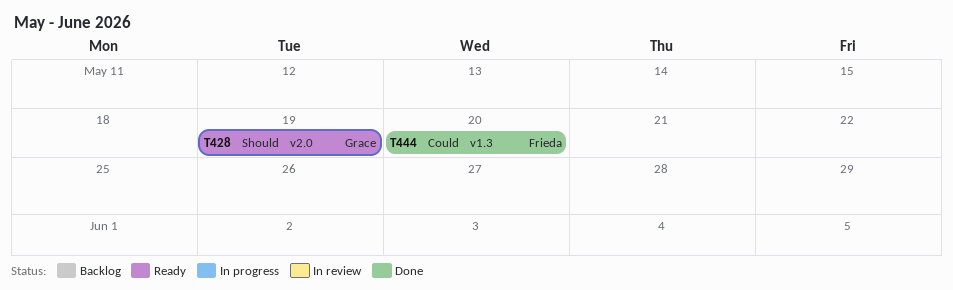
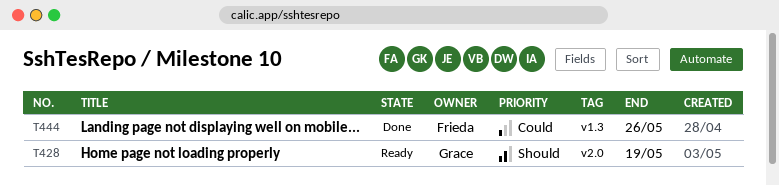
T444, due: May 20 -> May 26

